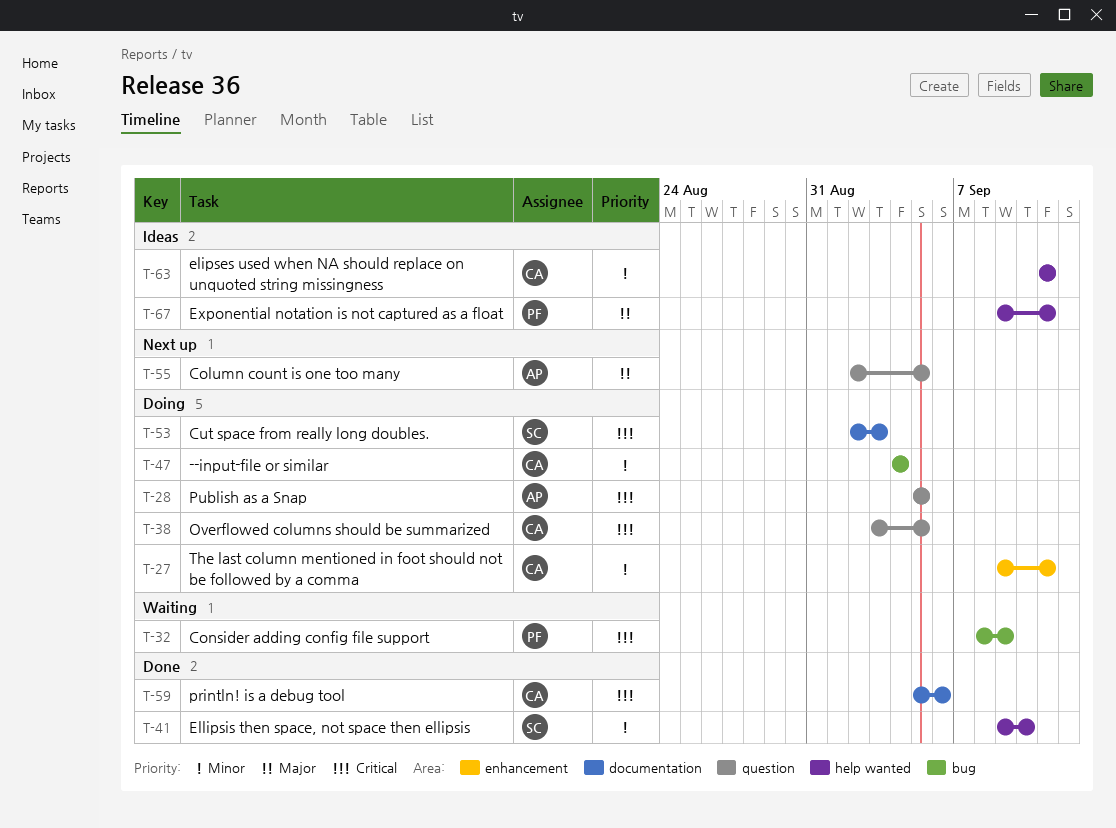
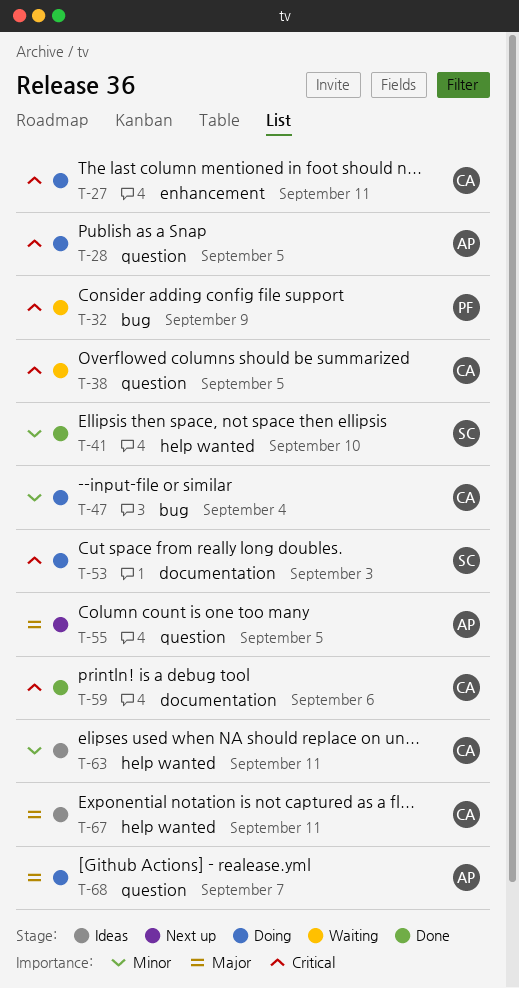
T-27, priority: Minor -> Critical
T-38, status: Doing -> Waiting
T-67, owner: PF -> CA
T-68: none -> present

